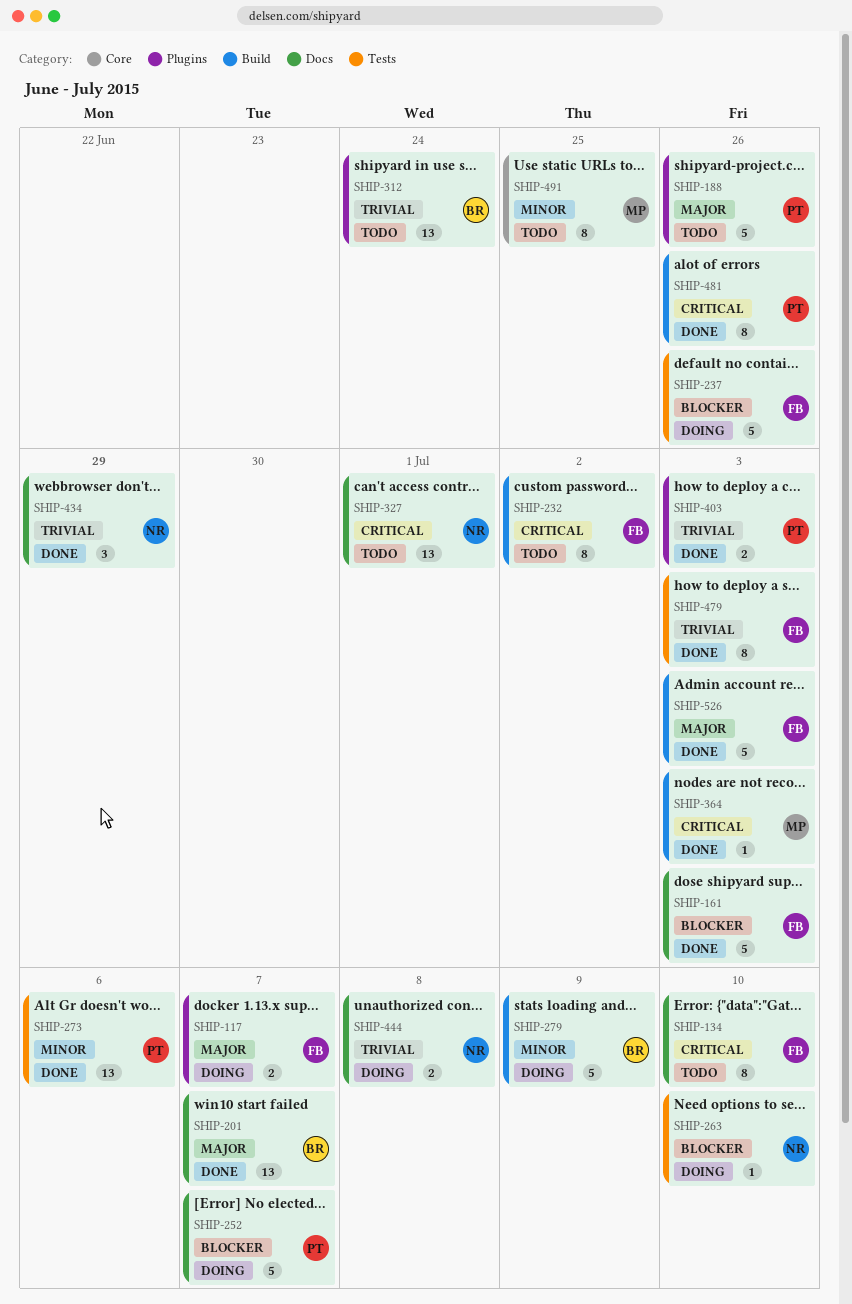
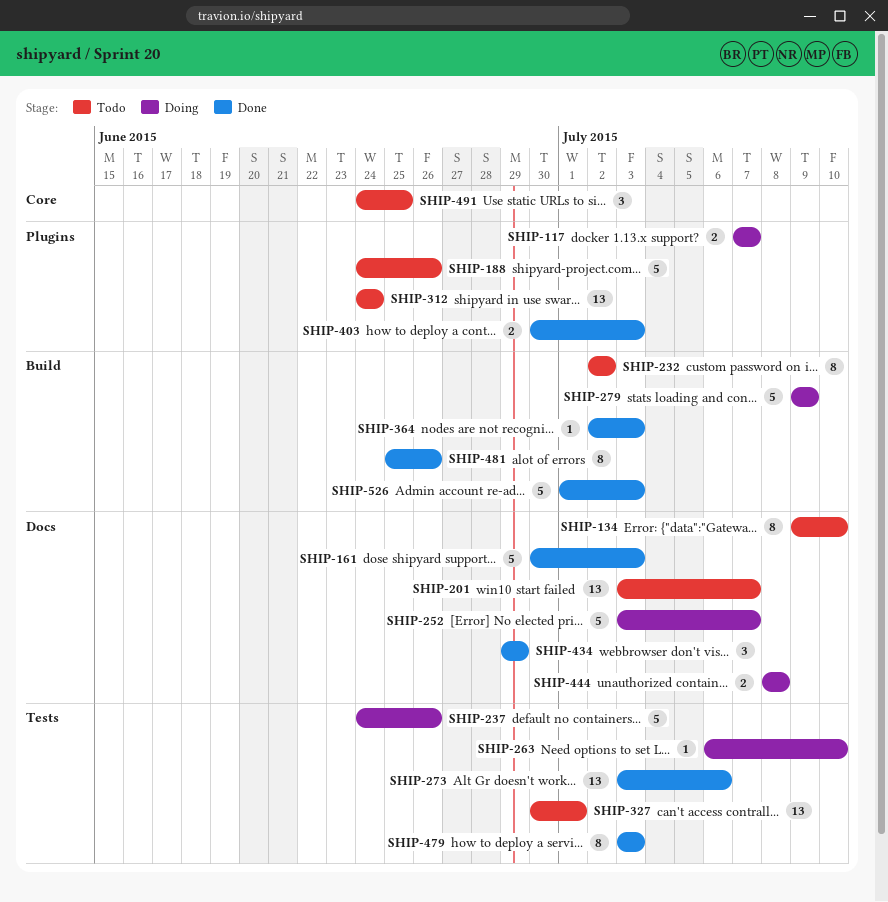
SHIP-201, status: Done -> Todo
SHIP-327, label: Docs -> Tests
SHIP-491, estimate: 8 -> 3

